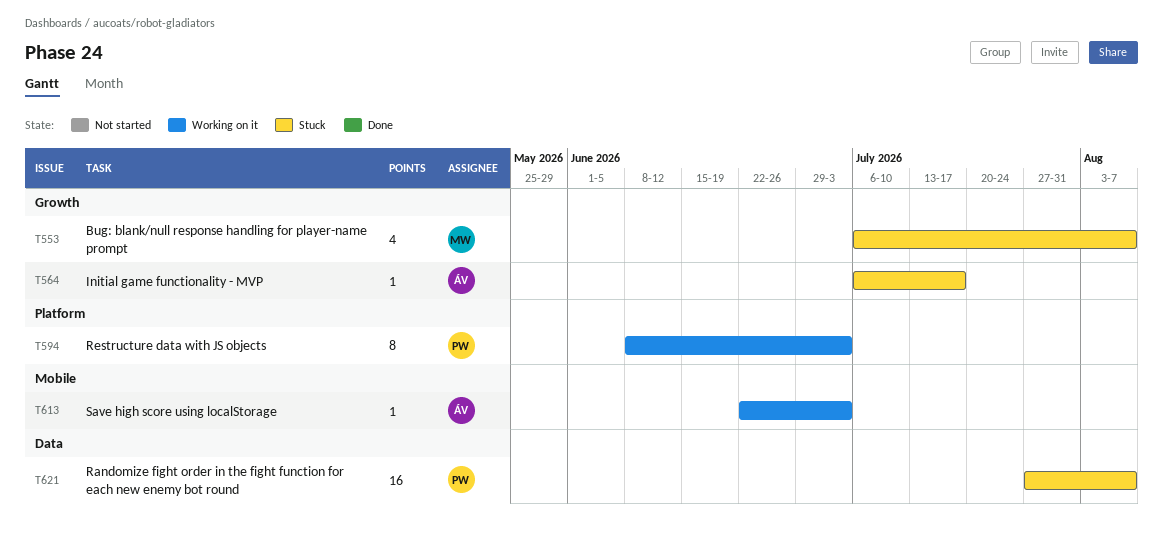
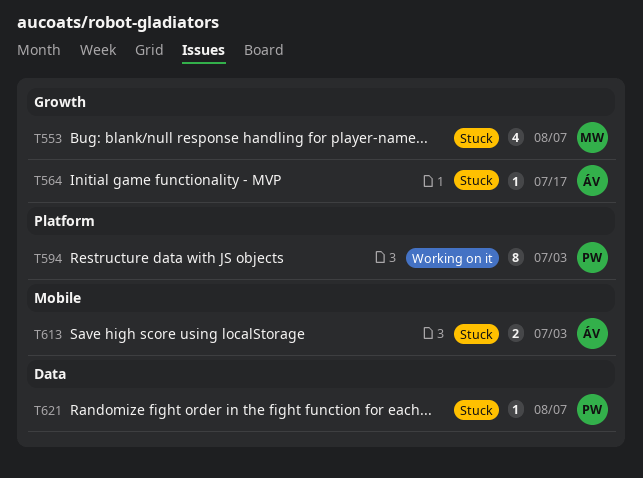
T613, status: Working on it -> Stuck
T613, estimate: 1 -> 2
T621, estimate: 16 -> 1

